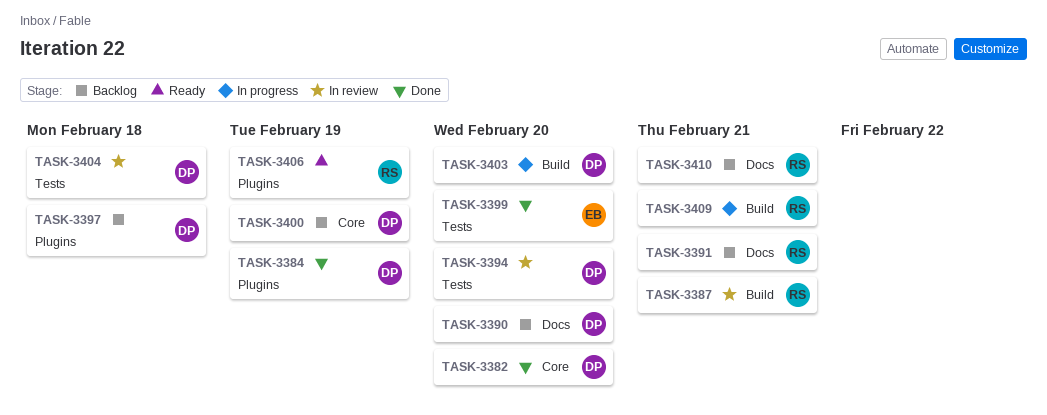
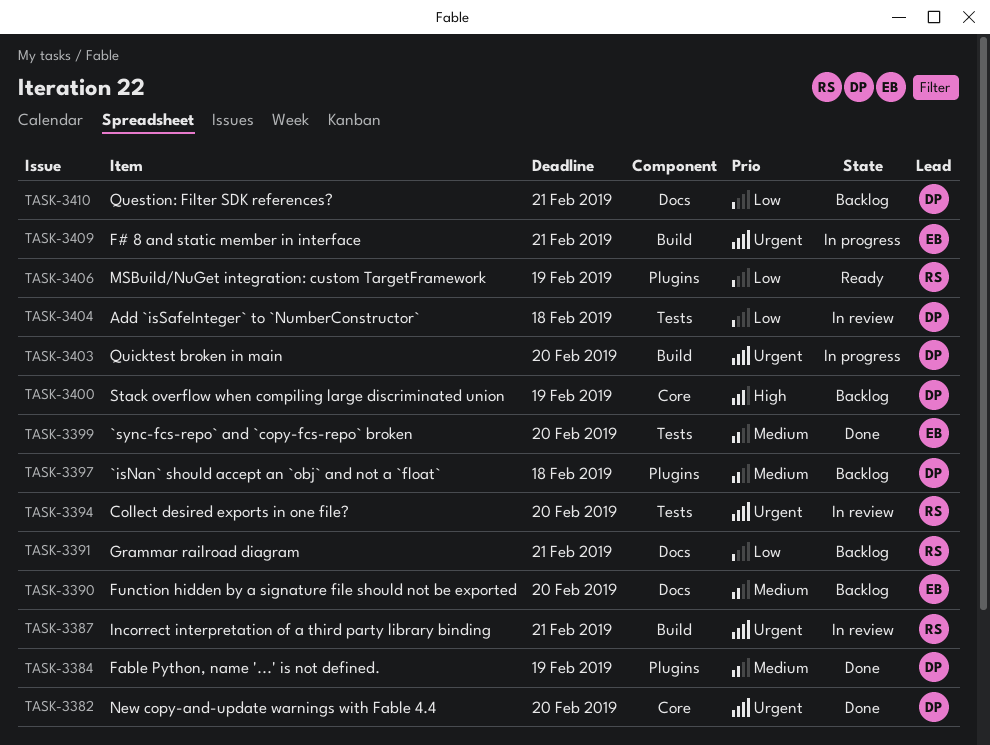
TASK-3390, owner: DP -> EB
TASK-3394, owner: DP -> RS
TASK-3409, owner: RS -> EB
TASK-3410, owner: RS -> DP

